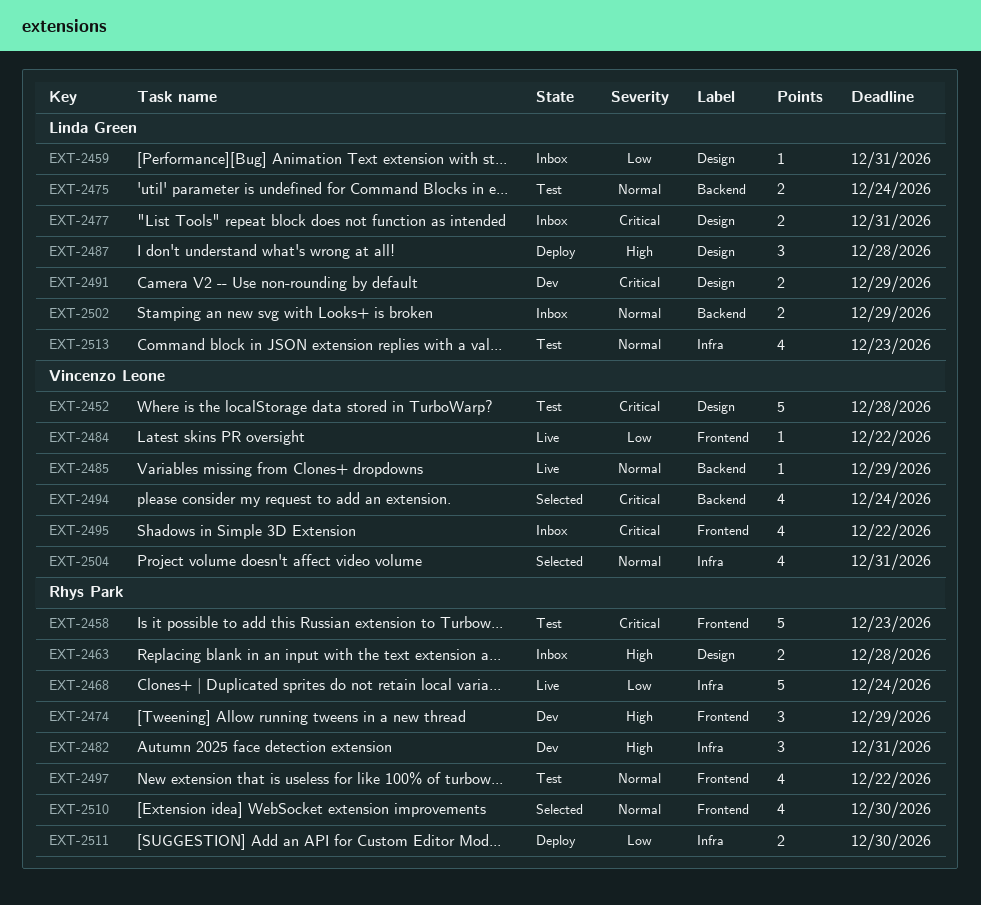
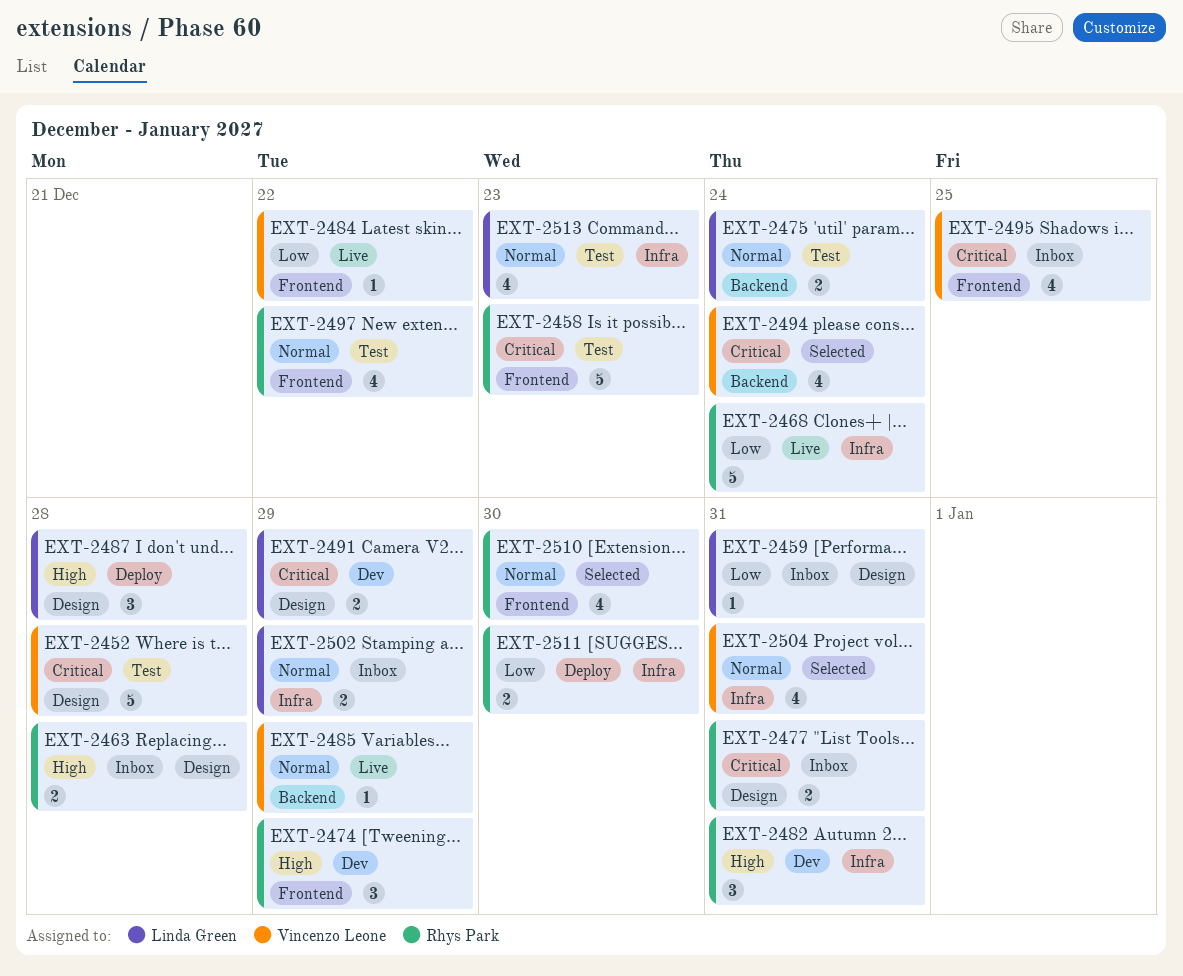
EXT-2477, owner: Linda Green -> Rhys Park
EXT-2495, due: Dec 22 -> Dec 25
EXT-2502, label: Backend -> Infra

